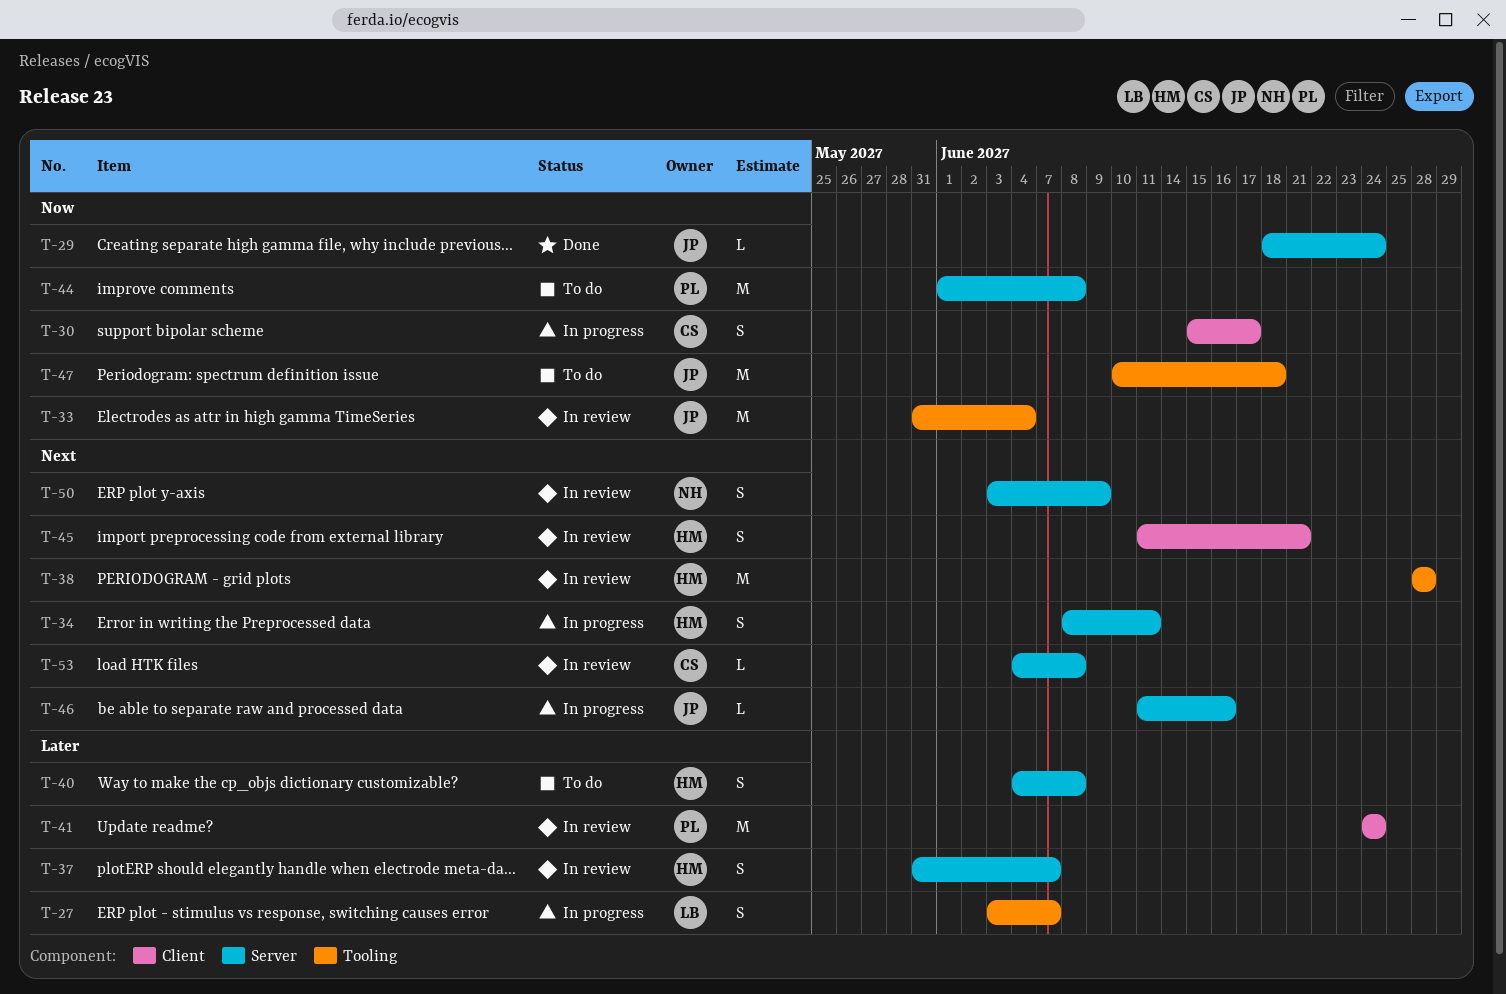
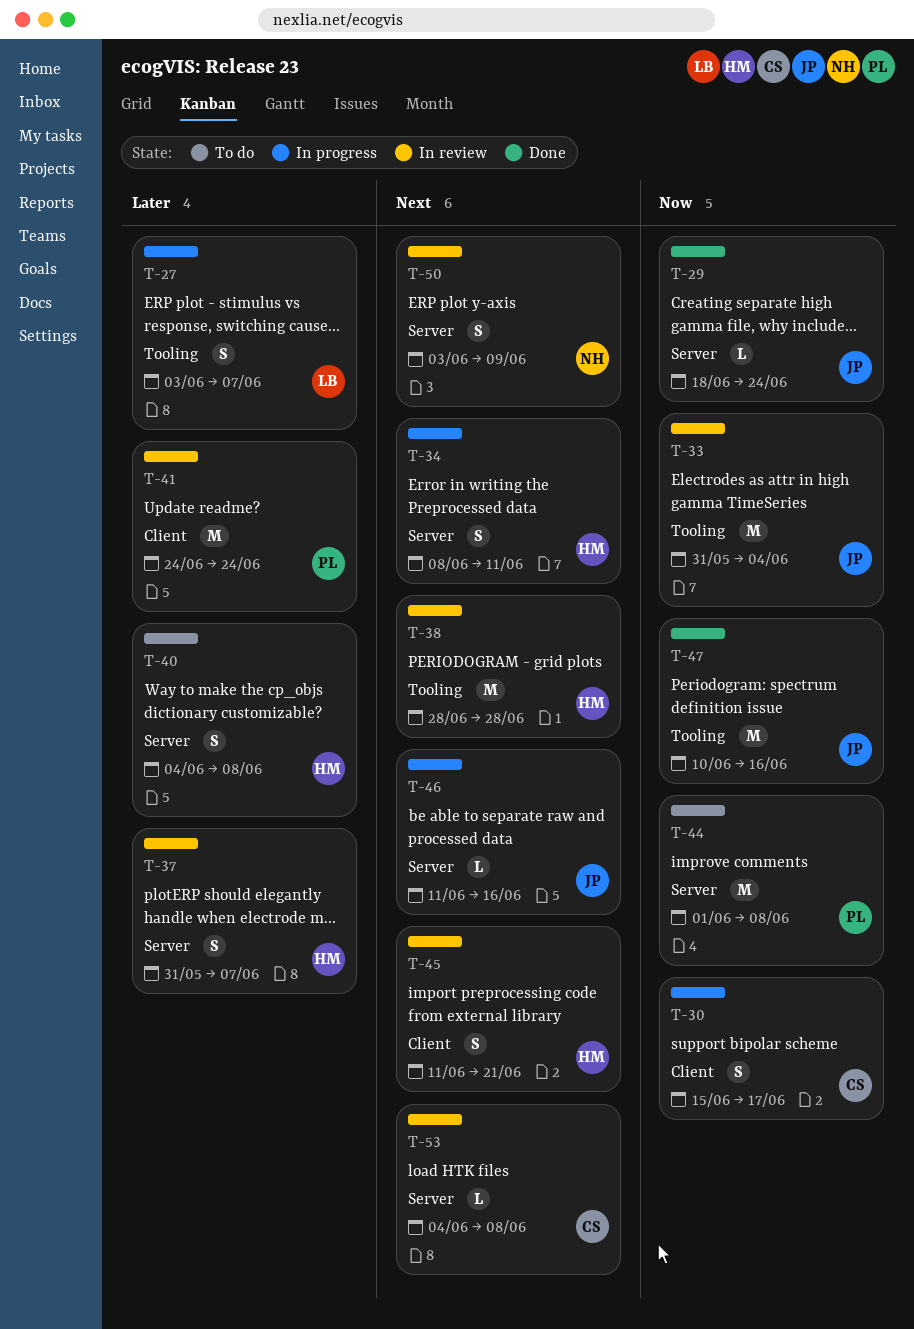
T-47, status: To do -> Done
T-47, due: Jun 18 -> Jun 16

